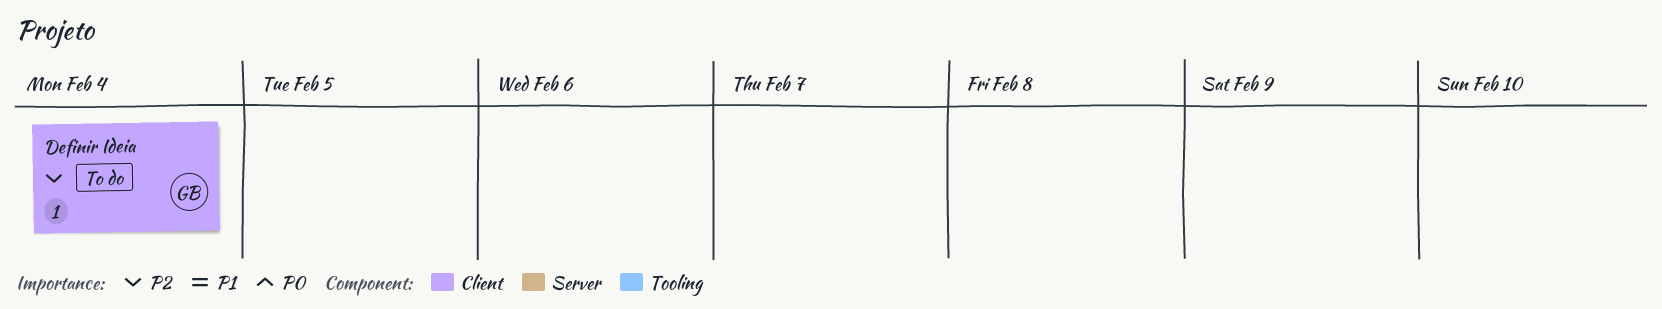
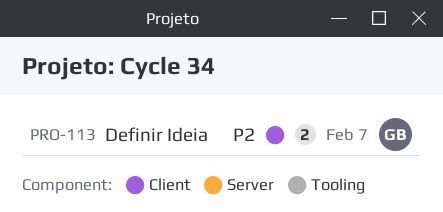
Definir Ideia, estimate: 1 -> 2
Definir Ideia, due: Feb 4 -> Feb 7

